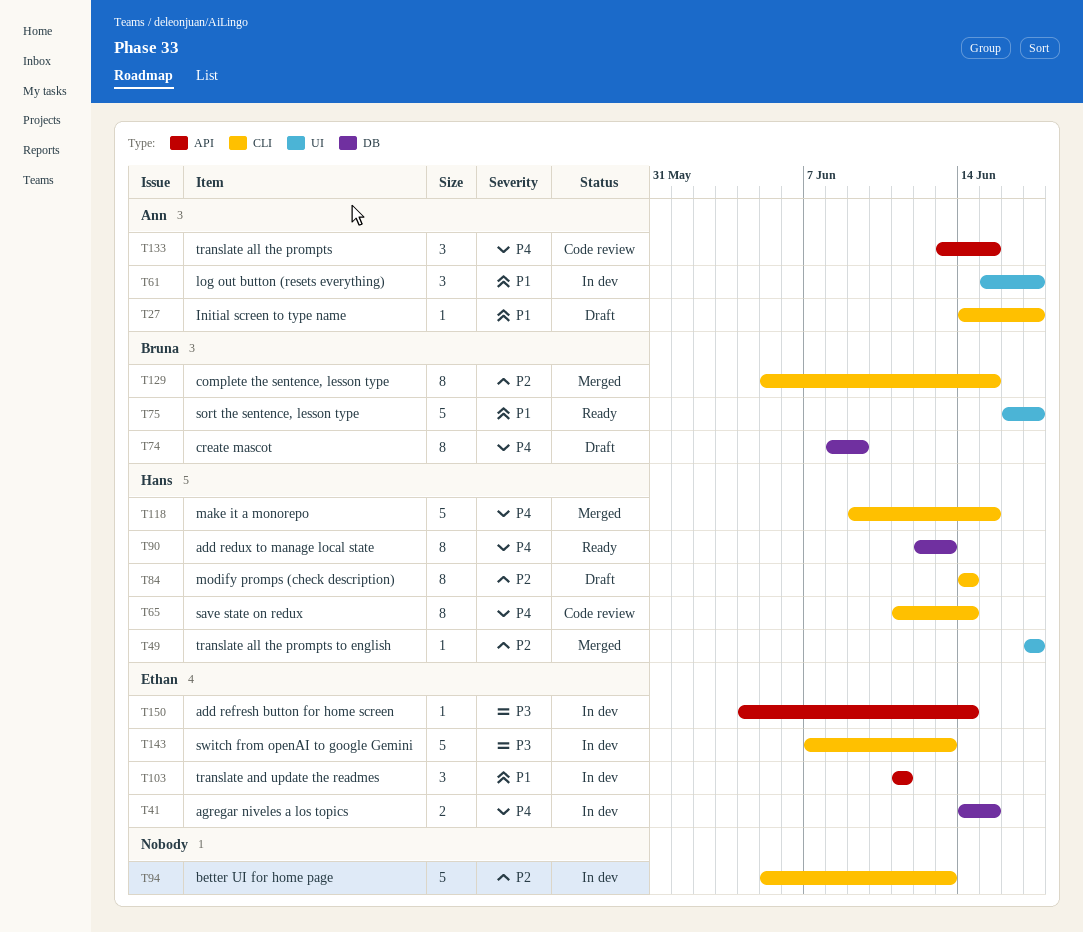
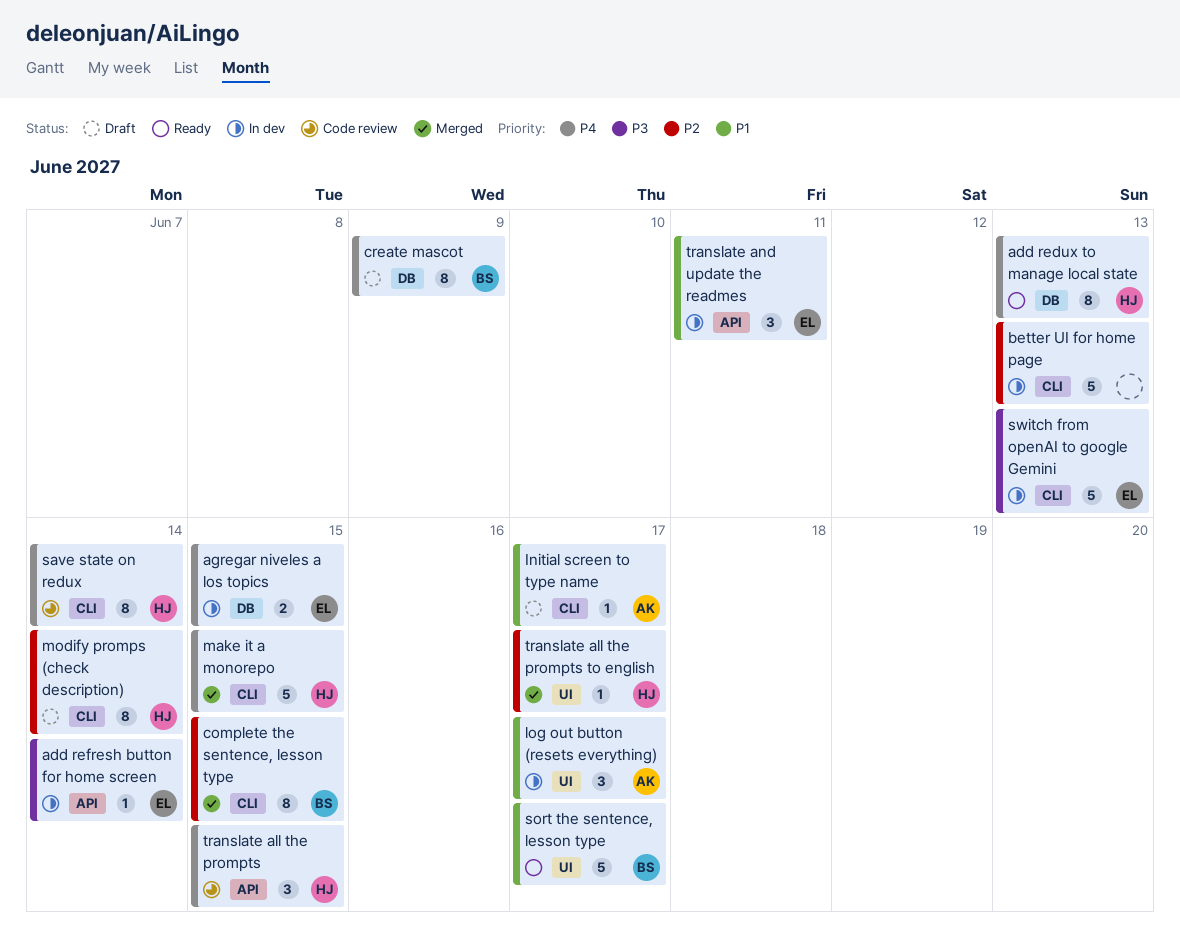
translate all the prompts, owner: Ann -> Hans

